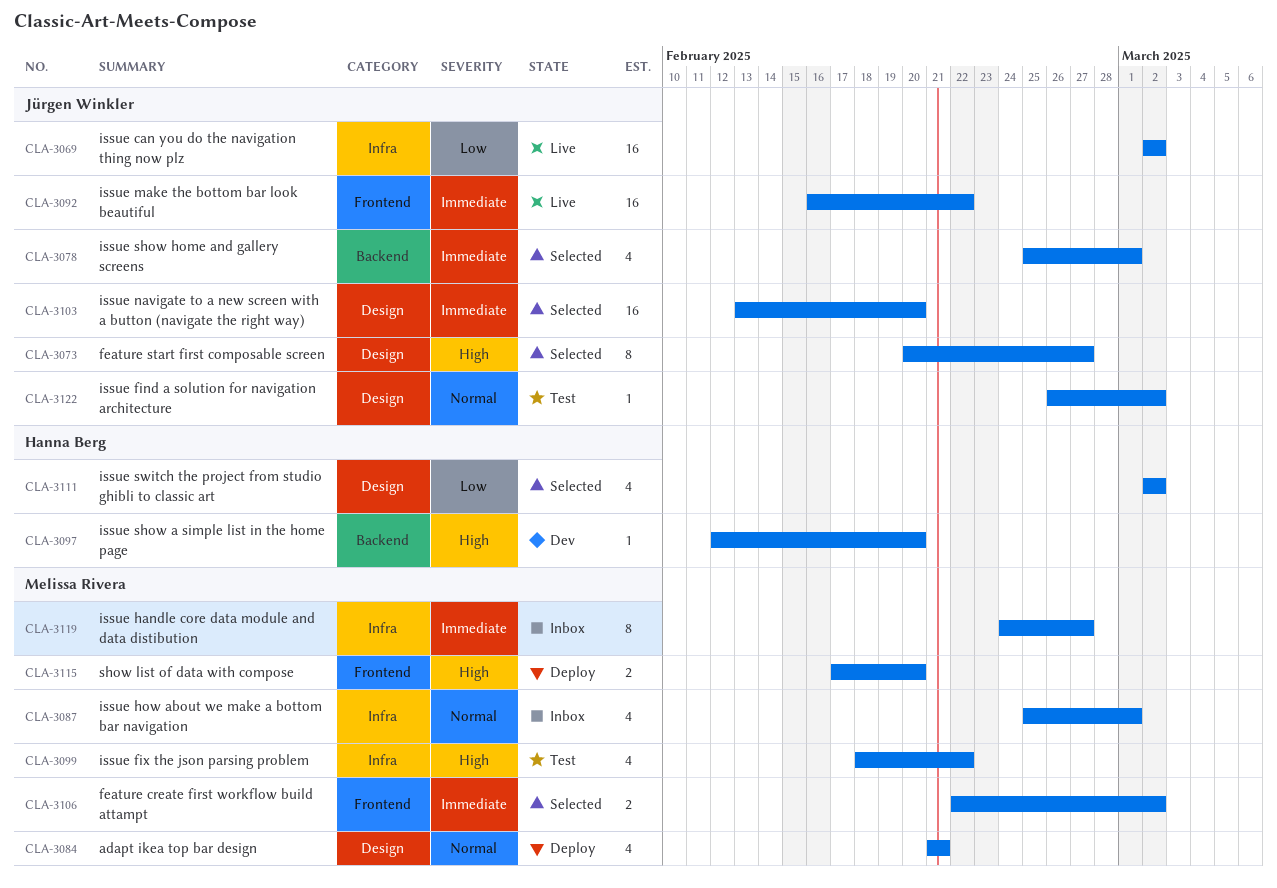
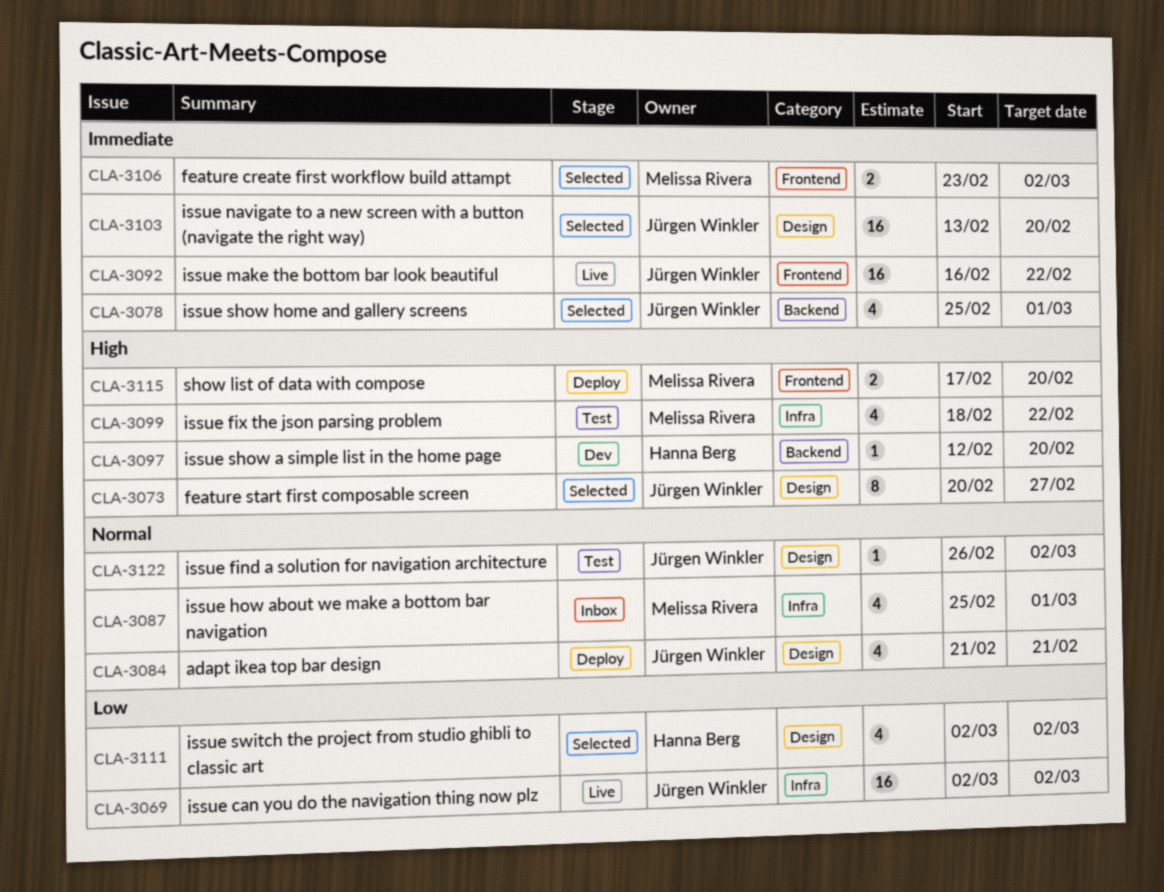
CLA-3084, owner: Melissa Rivera -> Jürgen Winkler
CLA-3106, start: Feb 22 -> Feb 23
CLA-3119: present -> none

